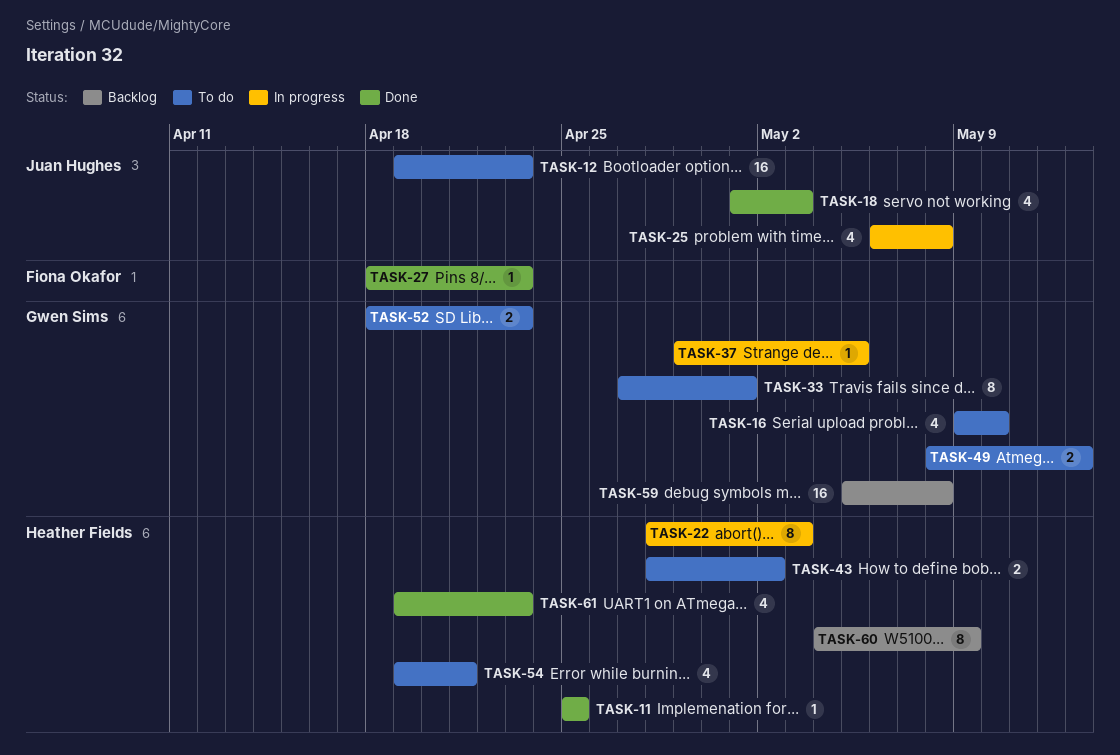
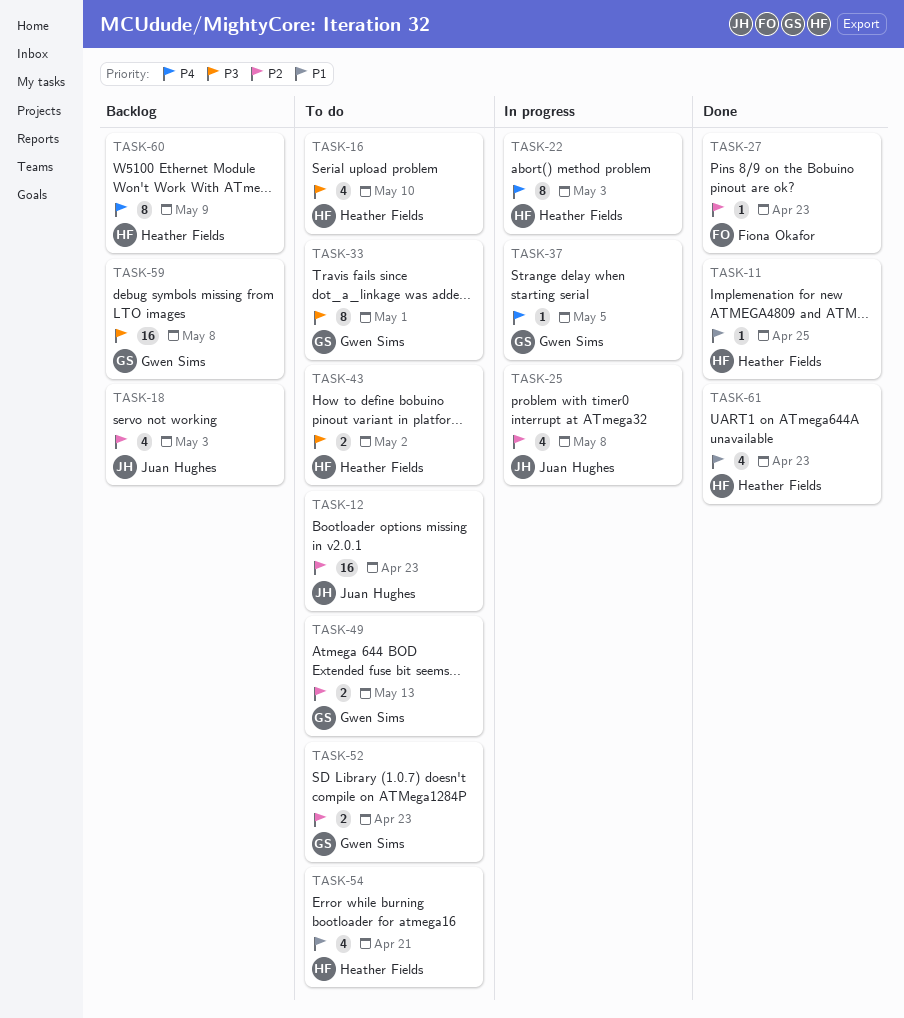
TASK-16, owner: Gwen Sims -> Heather Fields
TASK-18, status: Done -> Backlog

